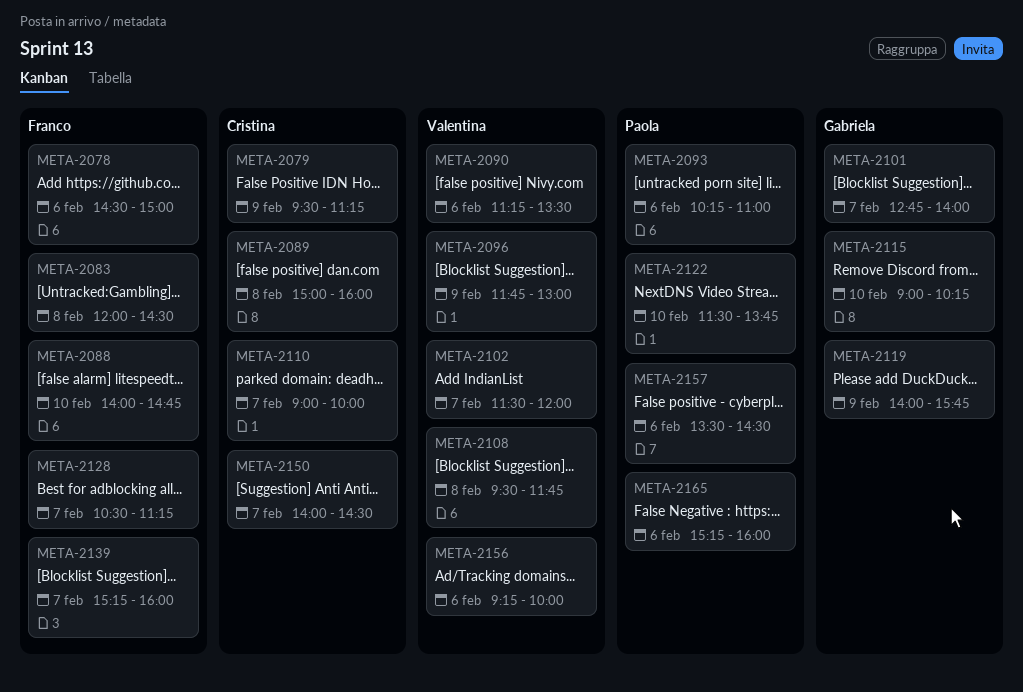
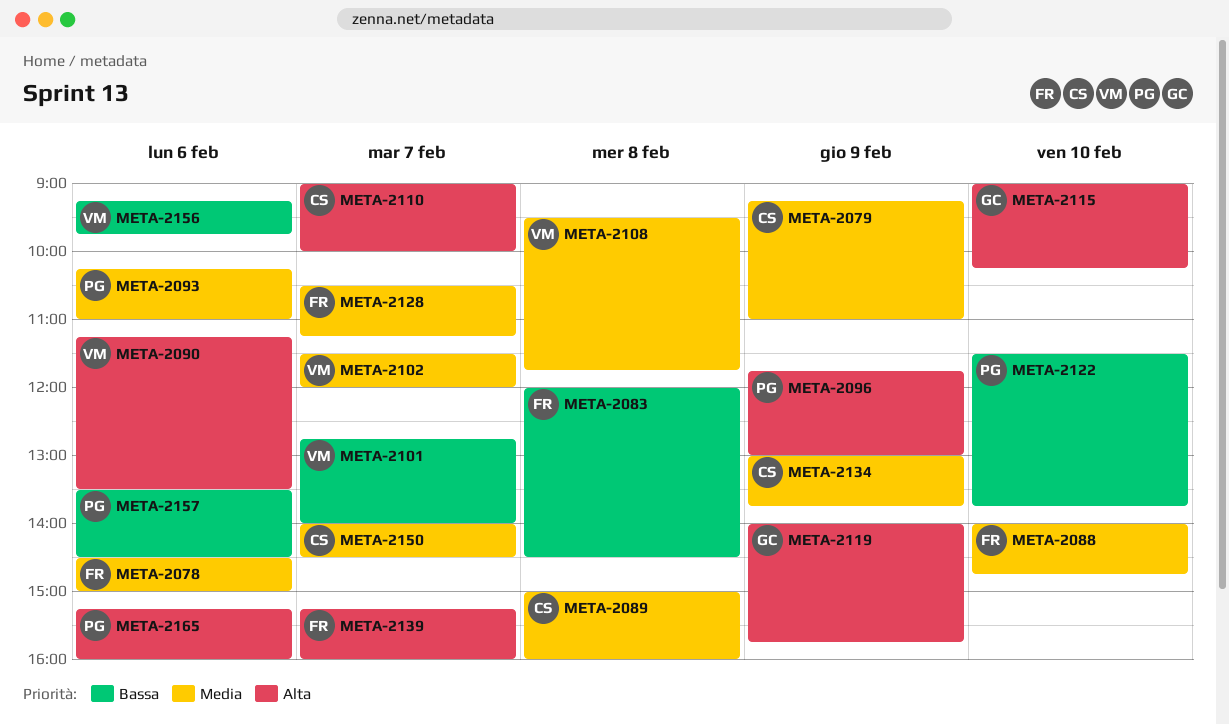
META-2079, begins: 09:30 -> 09:15
META-2079, ends: 11:15 -> 11:00
META-2096, owner: Valentina -> Paola
META-2101, owner: Gabriela -> Valentina
META-2134: none -> present
META-2156, ends: 10:00 -> 09:45

